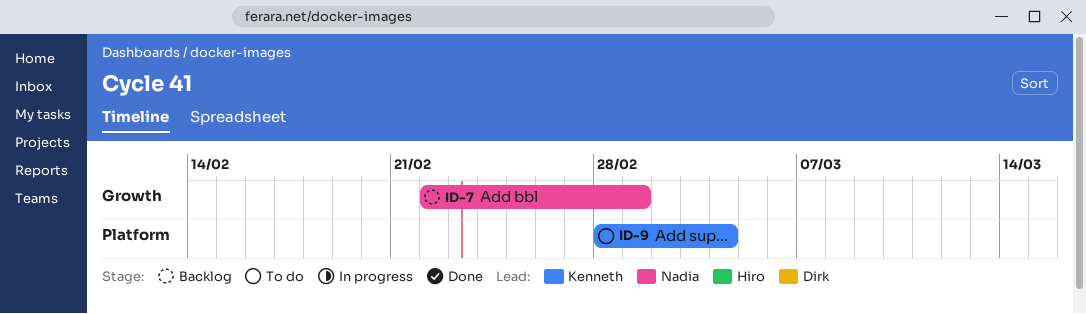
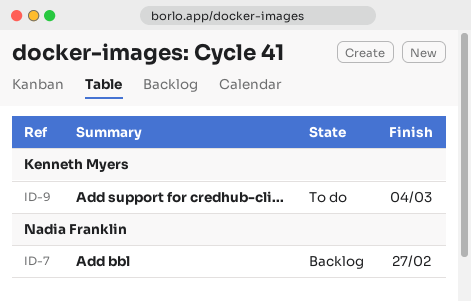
ID-7, due: Mar 1 -> Feb 27

